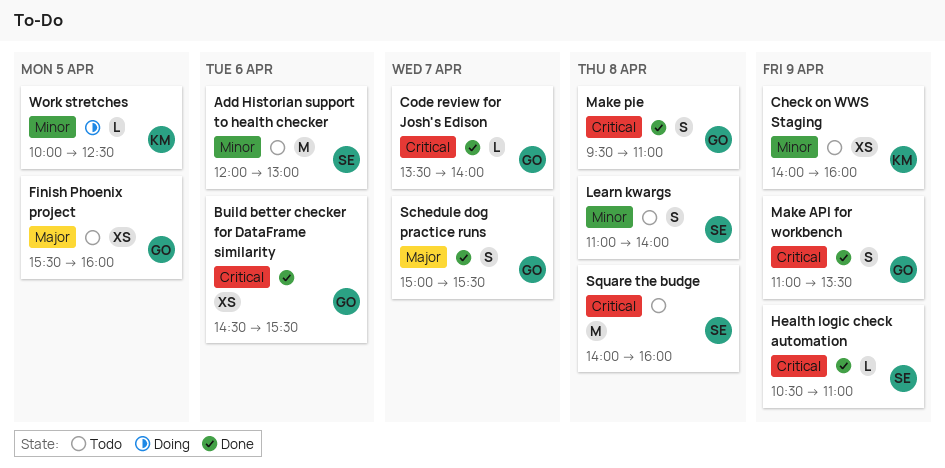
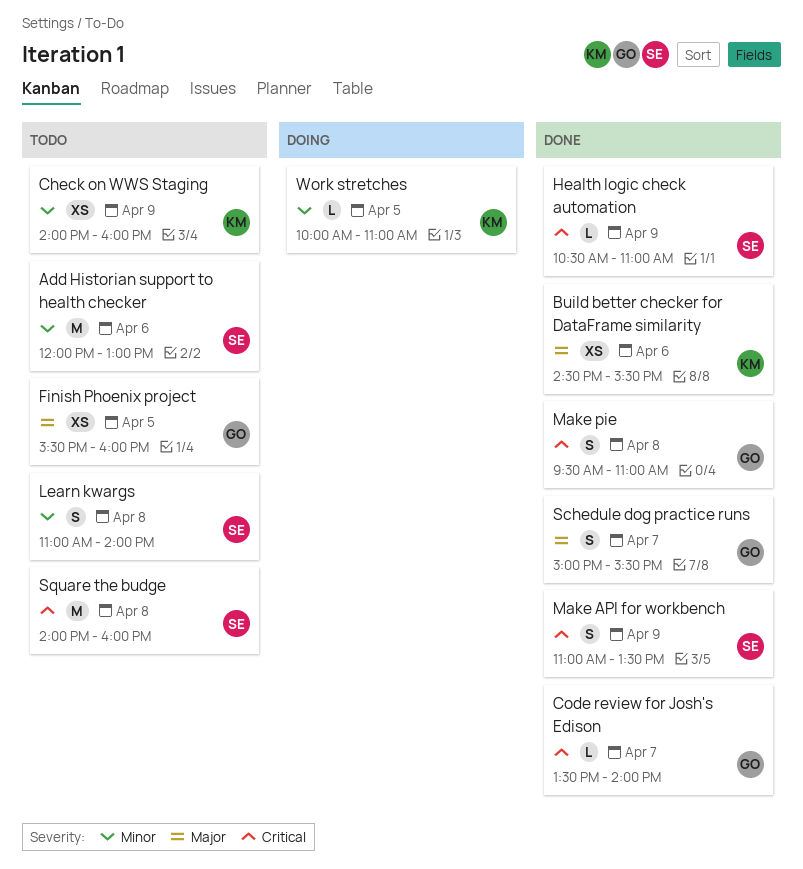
Build better checker for DataFrame similarity, owner: GO -> KM
Build better checker for DataFrame similarity, priority: Critical -> Major
Make API for workbench, owner: GO -> SE
Work stretches, ends: 12:30 -> 11:00

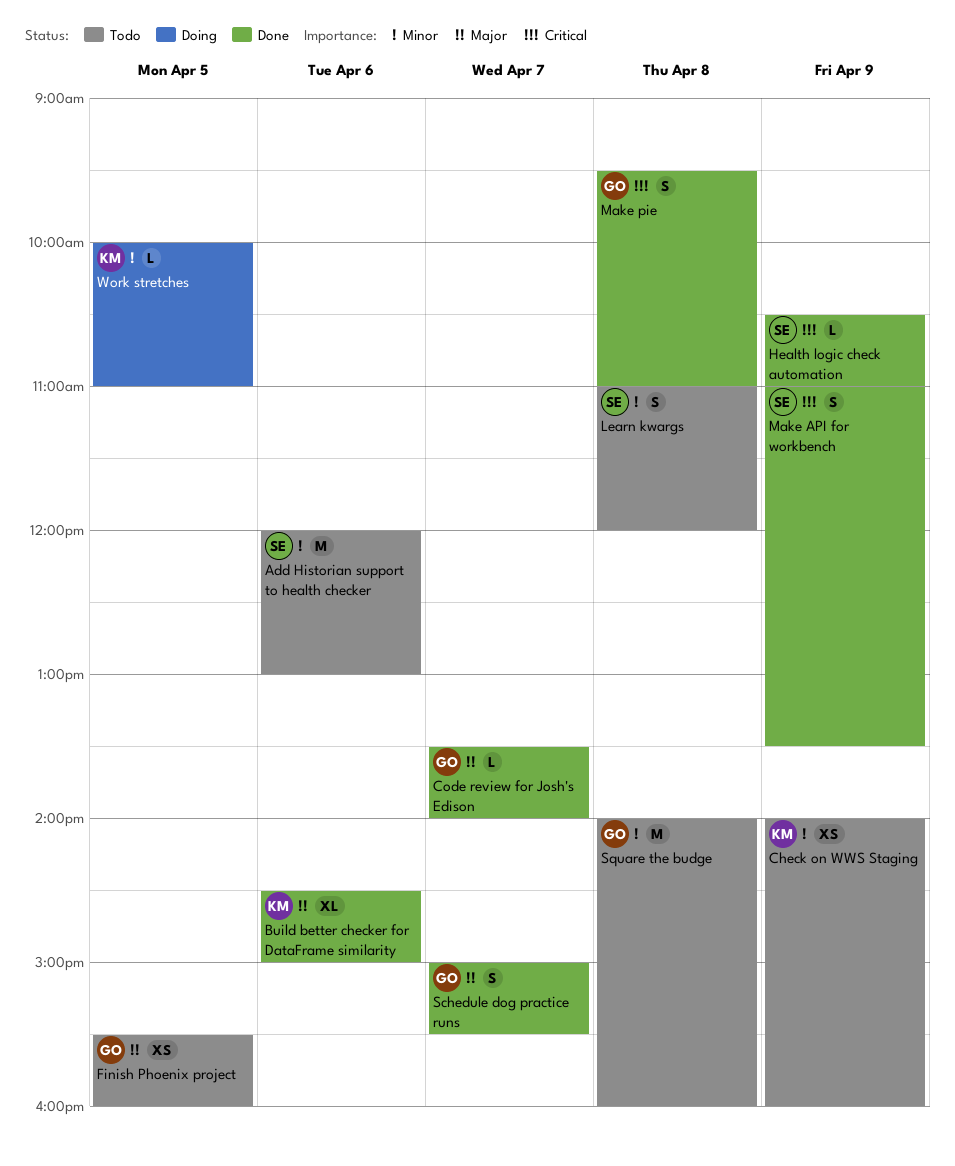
Build better checker for DataFrame similarity, estimate: XS -> XL
Build better checker for DataFrame similarity, ends: 15:30 -> 15:00
Code review for Josh's Edison, priority: Critical -> Major
Learn kwargs, ends: 14:00 -> 12:00
Square the budge, owner: SE -> GO
Square the budge, priority: Critical -> Minor

